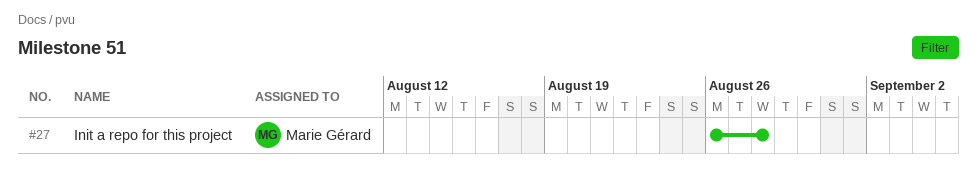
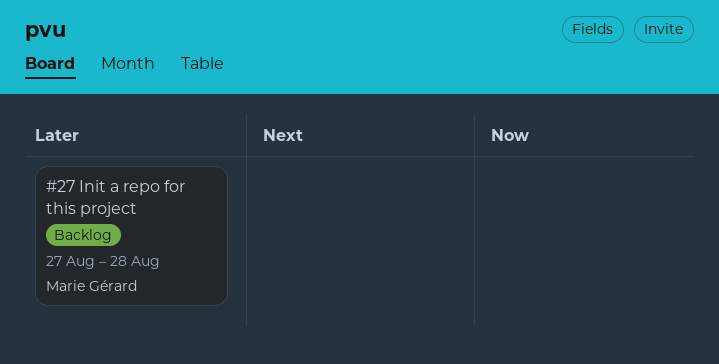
#27, start: Aug 26 -> Aug 27

